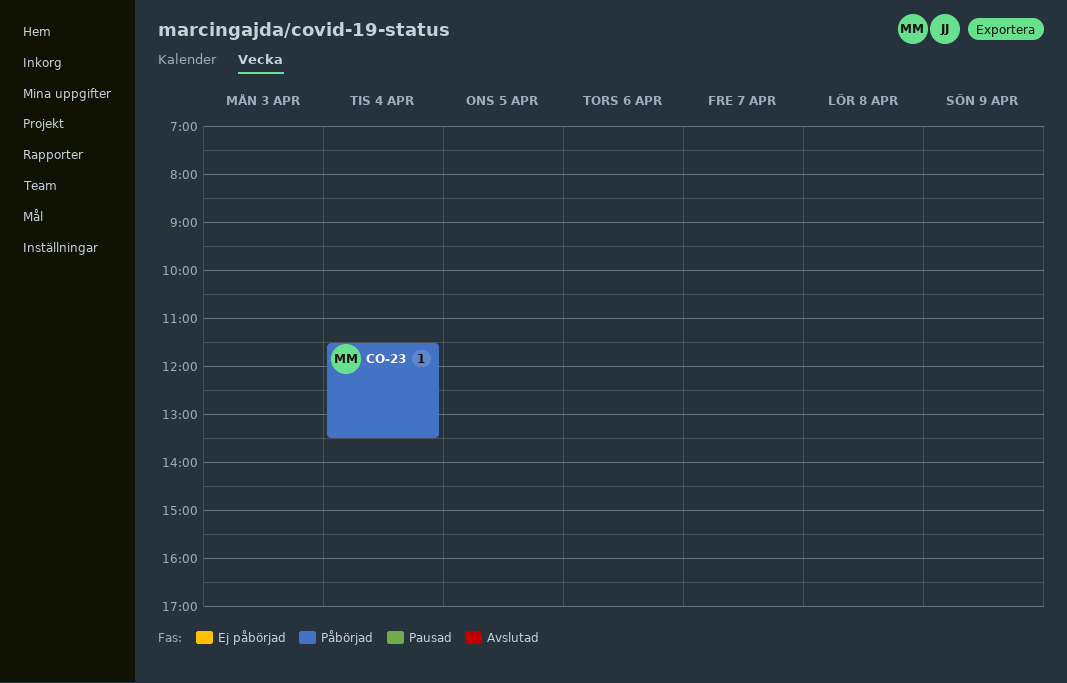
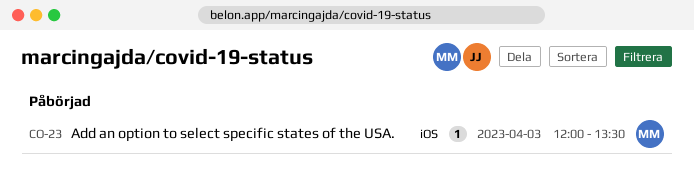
CO-23, day: Apr 4 -> Apr 3
CO-23, begins: 11:30 -> 12:00

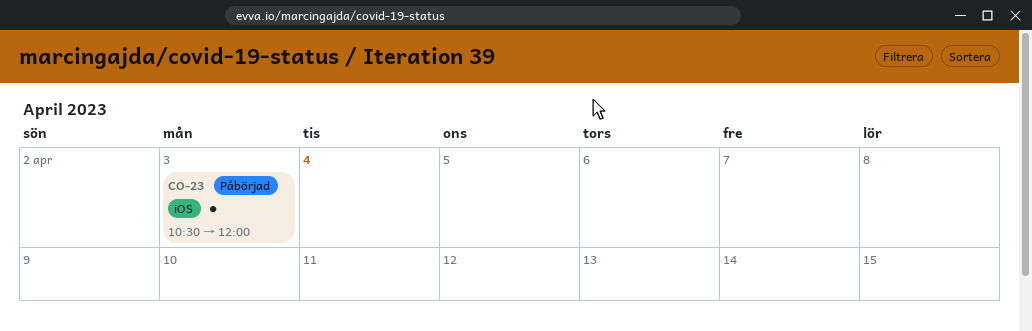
CO-23, begins: 12:00 -> 10:30
CO-23, ends: 13:30 -> 12:00

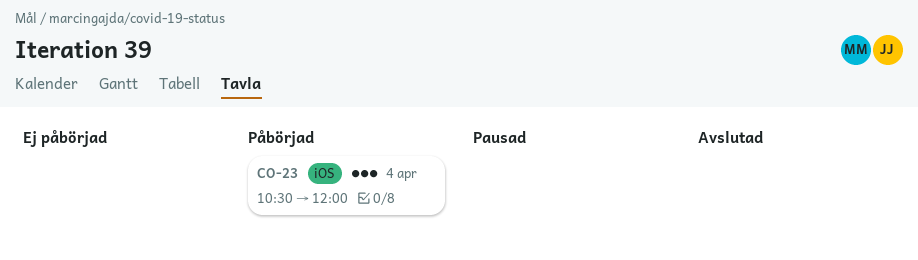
CO-23, estimate: 1 -> 3
CO-23, day: Apr 3 -> Apr 4

